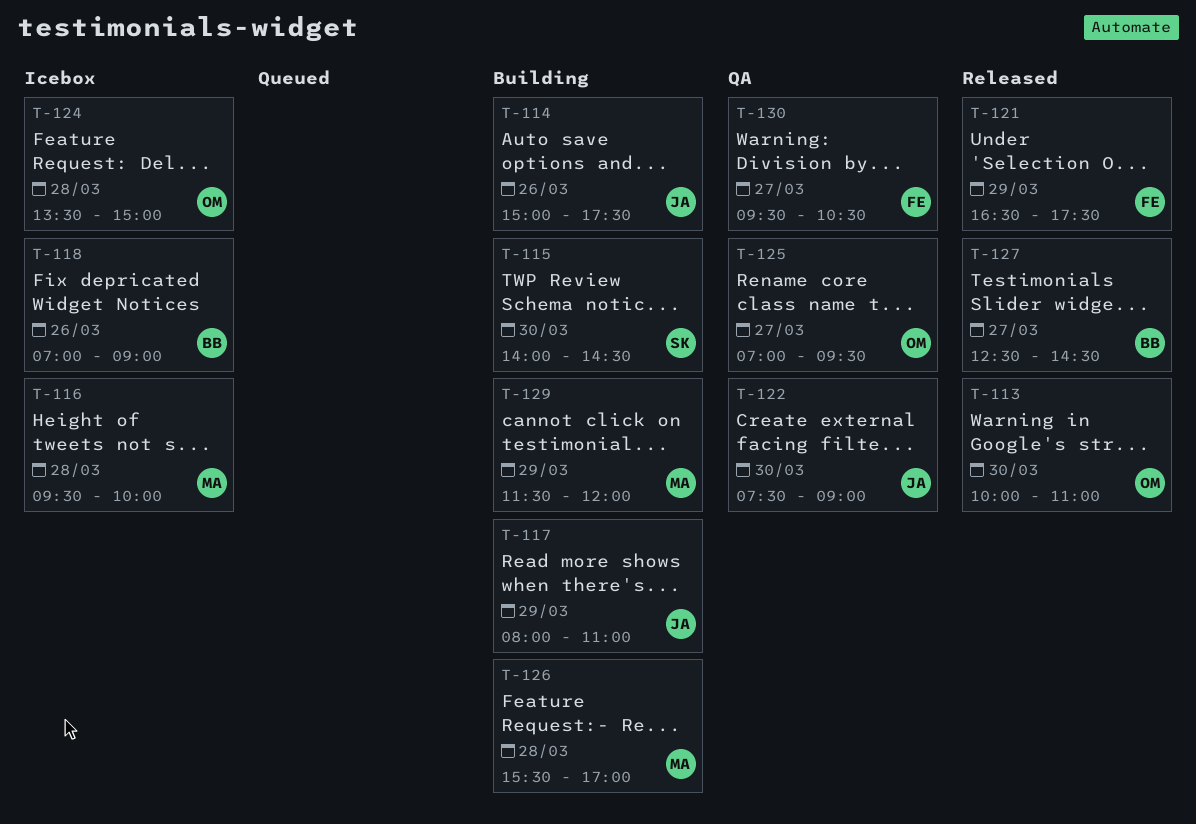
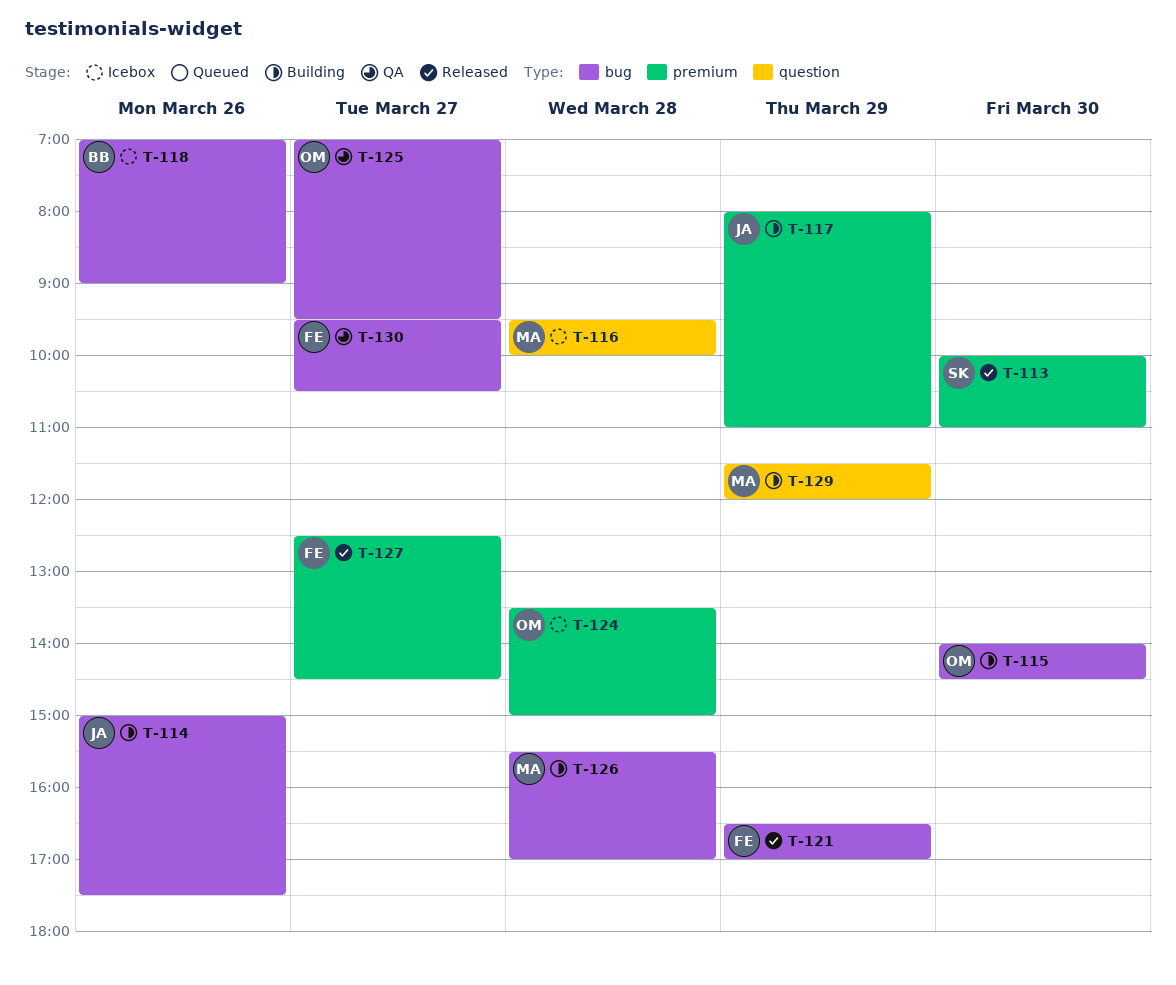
T-113, owner: OM -> SK
T-115, owner: SK -> OM
T-121, ends: 17:30 -> 17:00
T-122: present -> none
T-127, owner: BB -> FE

